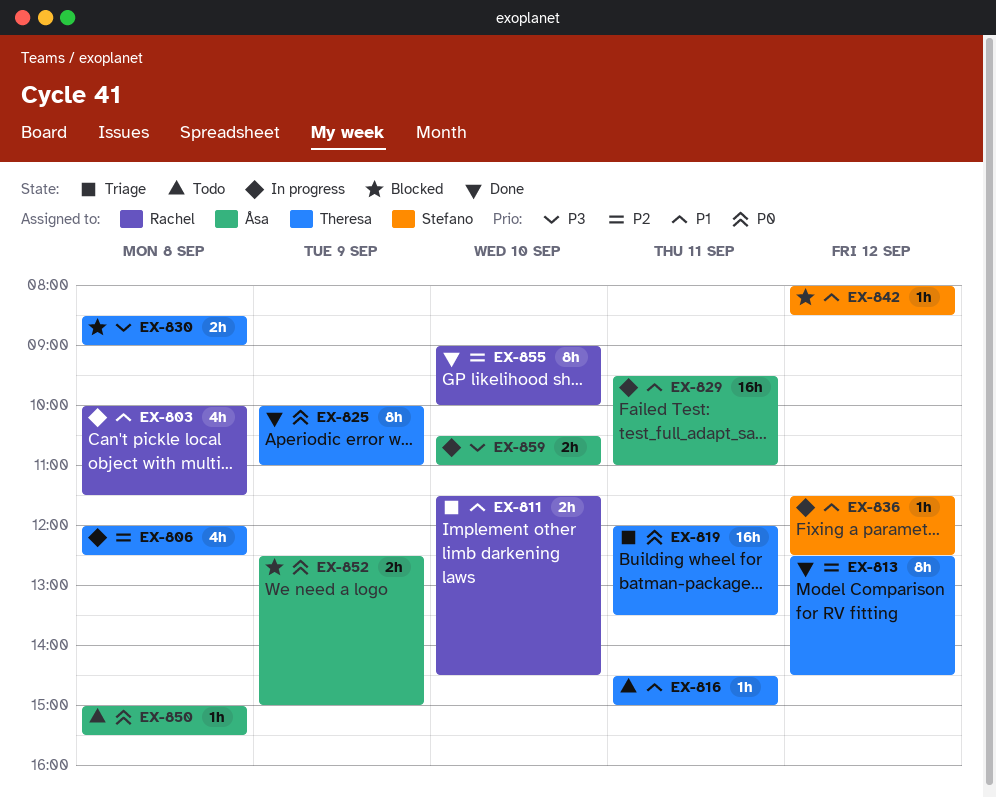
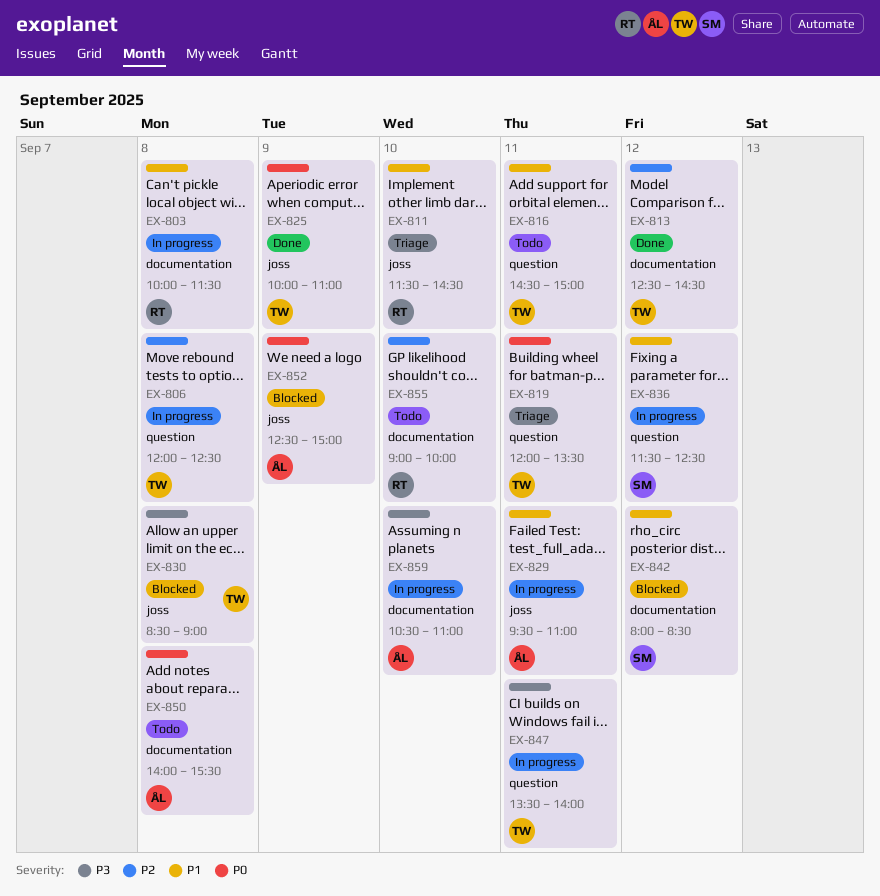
EX-847: none -> present
EX-850, begins: 15:00 -> 14:00
EX-855, status: Done -> Todo

